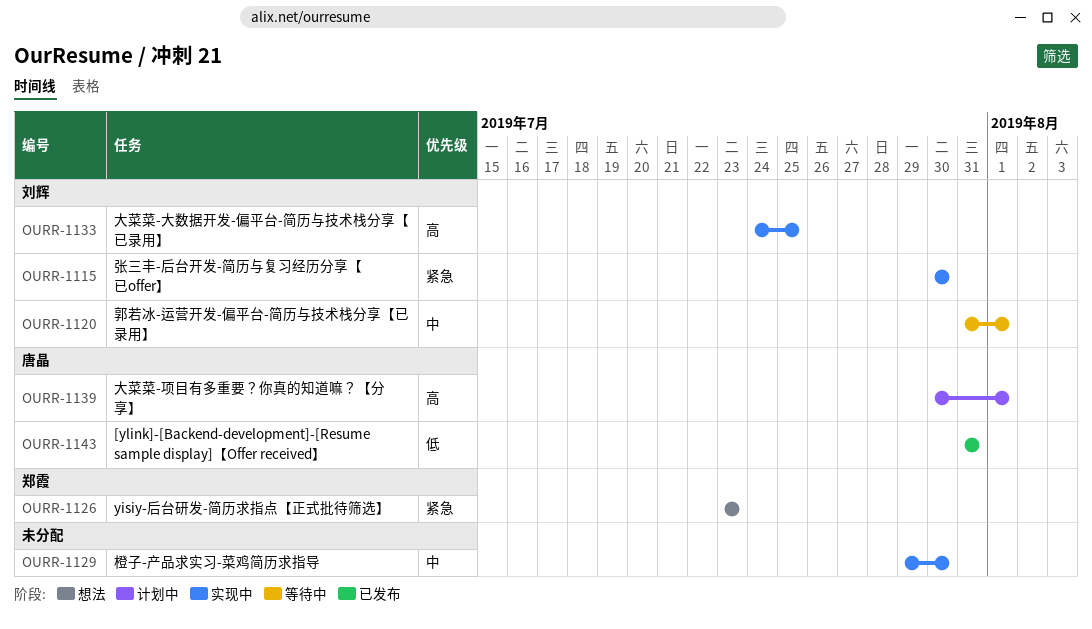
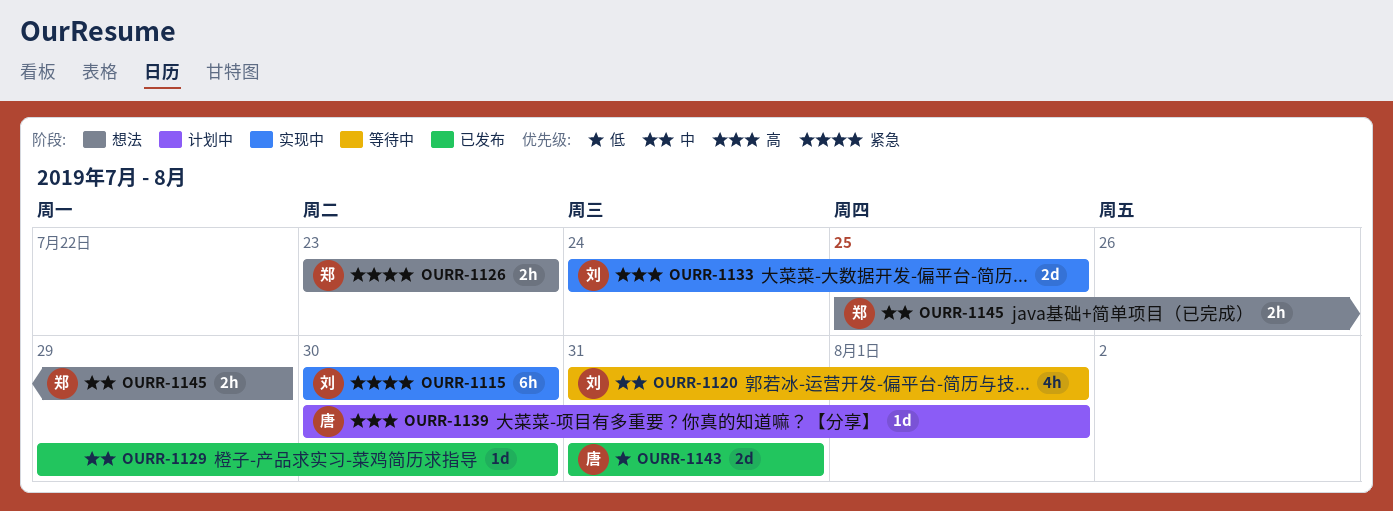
OURR-1129, status: 实现中 -> 已发布
OURR-1145: none -> present

